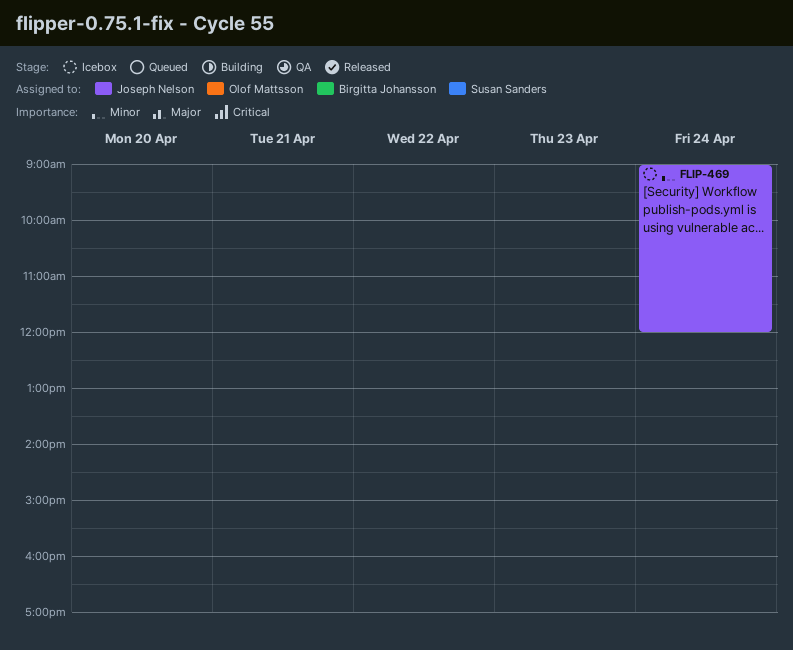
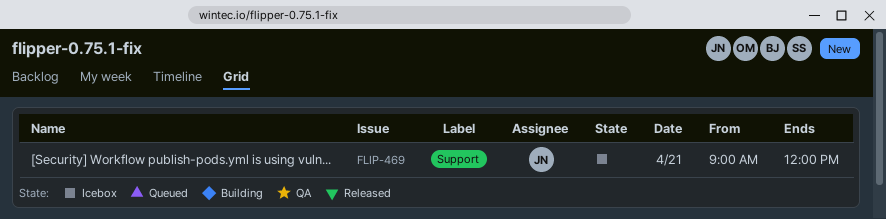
FLIP-469, day: Apr 24 -> Apr 21

